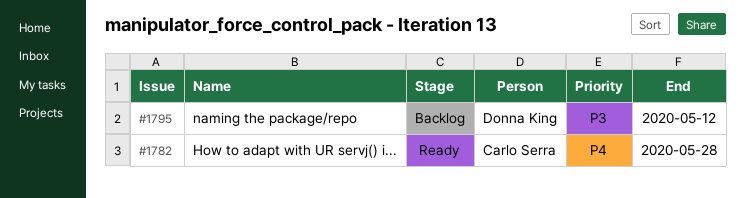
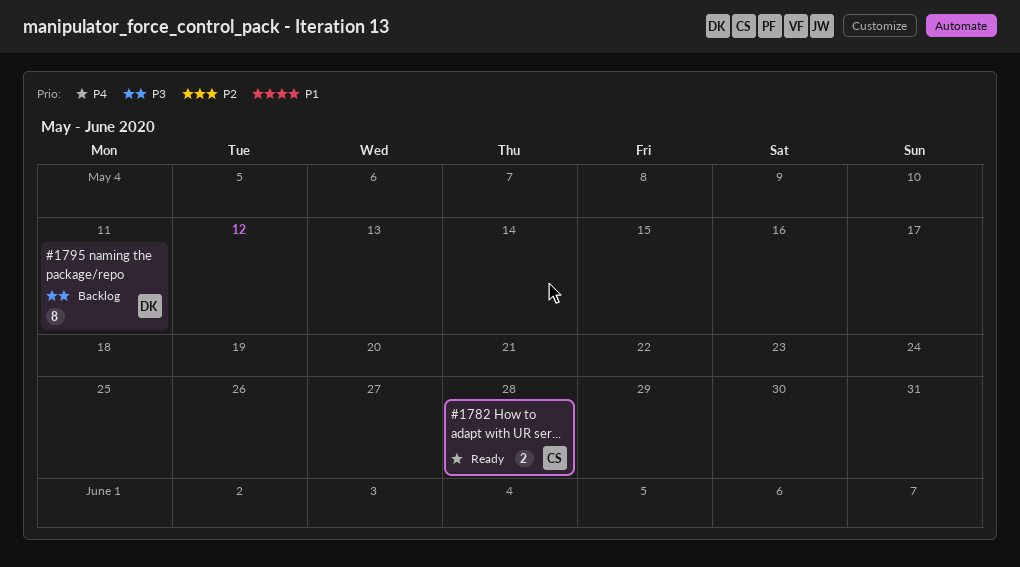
#1795, due: May 12 -> May 11

